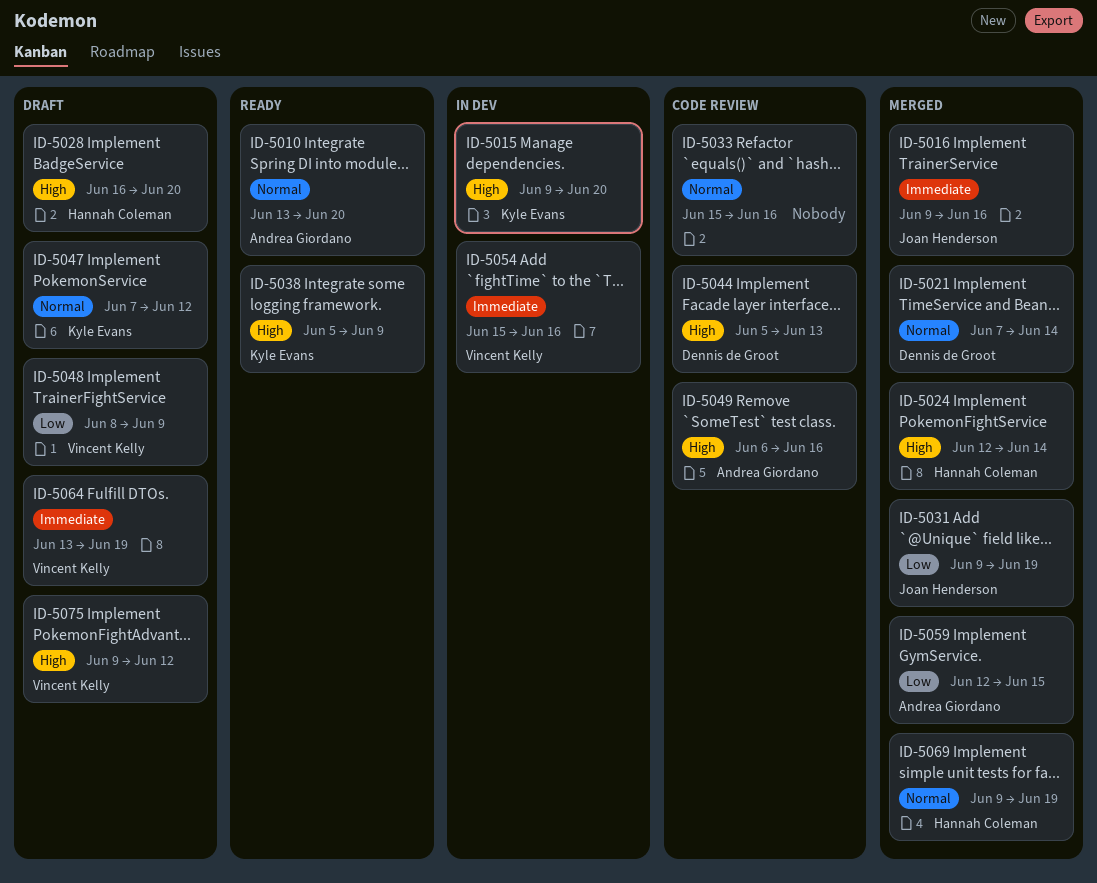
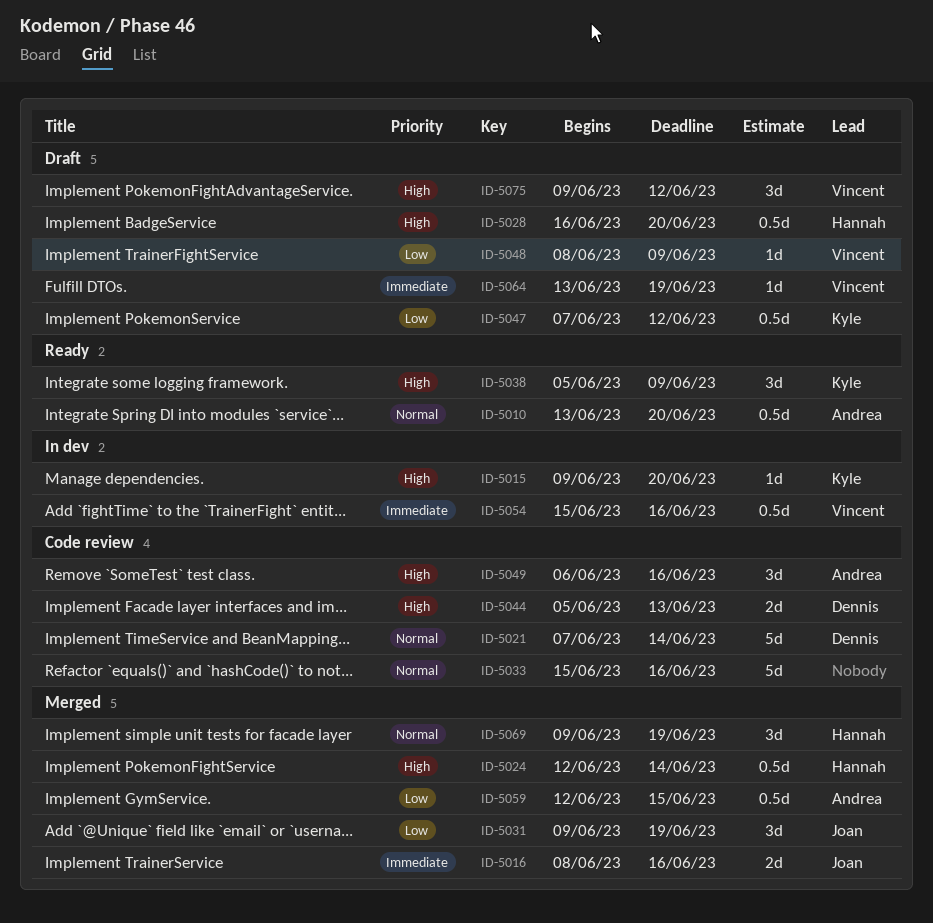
ID-5016, start: Jun 9 -> Jun 8
ID-5021, status: Merged -> Code review
ID-5047, priority: Normal -> Low

